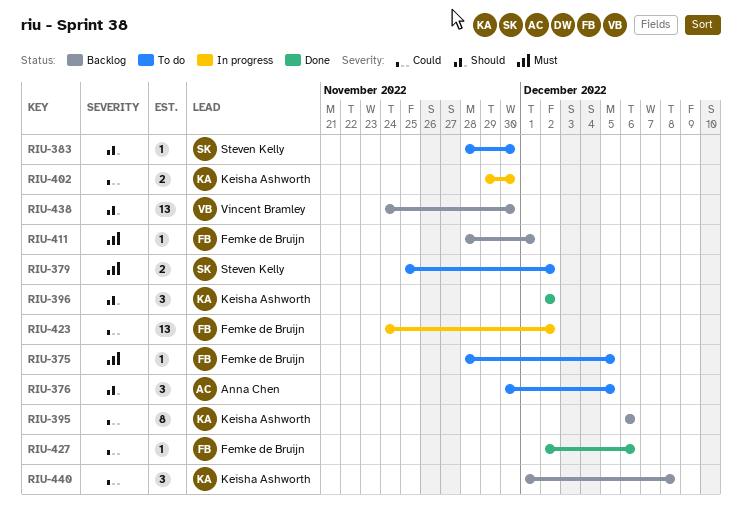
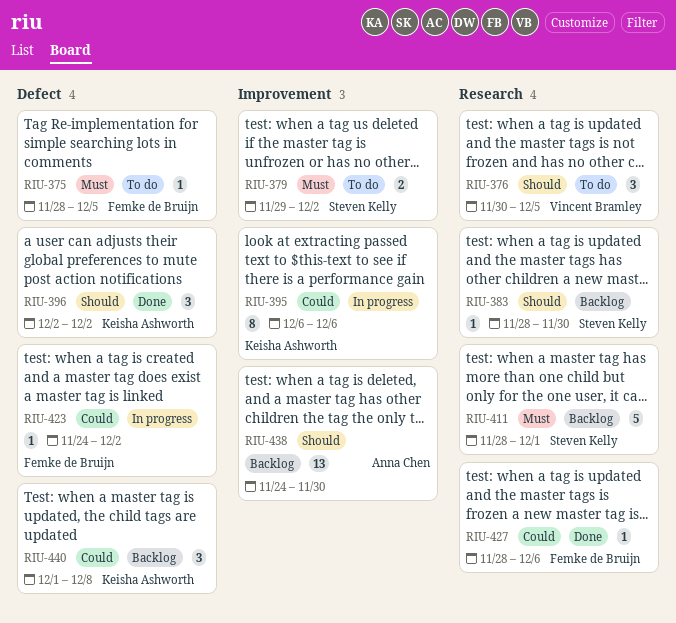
RIU-376, owner: Anna Chen -> Vincent Bramley
RIU-379, start: Nov 25 -> Nov 29
RIU-383, status: To do -> Backlog
RIU-395, status: Backlog -> In progress
RIU-402: present -> none
RIU-411, owner: Femke de Bruijn -> Steven Kelly
RIU-411, estimate: 1 -> 5
RIU-423, estimate: 13 -> 1
RIU-427, start: Dec 2 -> Nov 28
RIU-438, owner: Vincent Bramley -> Anna Chen

